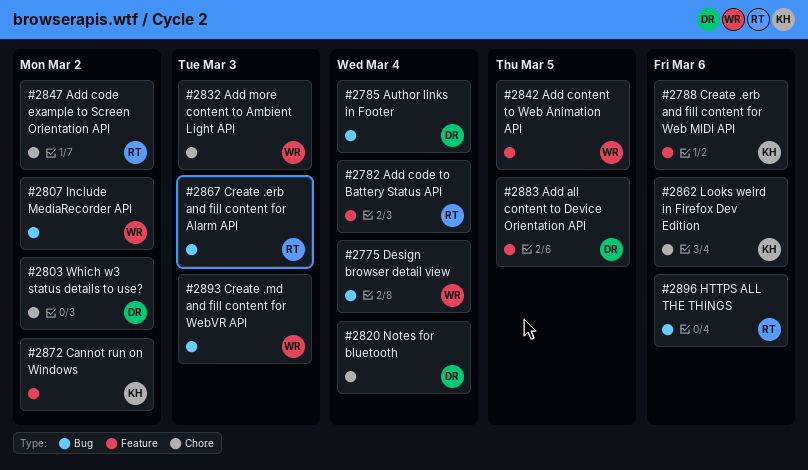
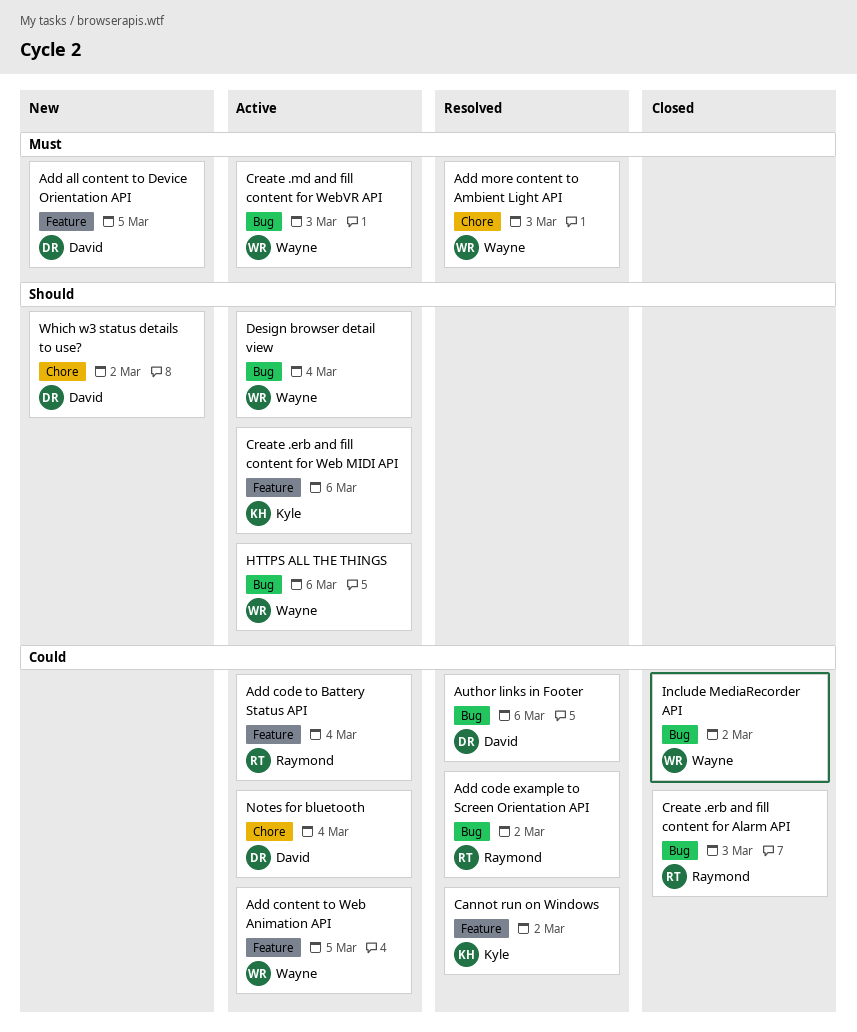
Add code example to Screen Orientation API, label: Chore -> Bug
Author links in Footer, due: Mar 4 -> Mar 6
HTTPS ALL THE THINGS, owner: Raymond -> Wayne
Looks weird in Firefox Dev Edition: present -> none

